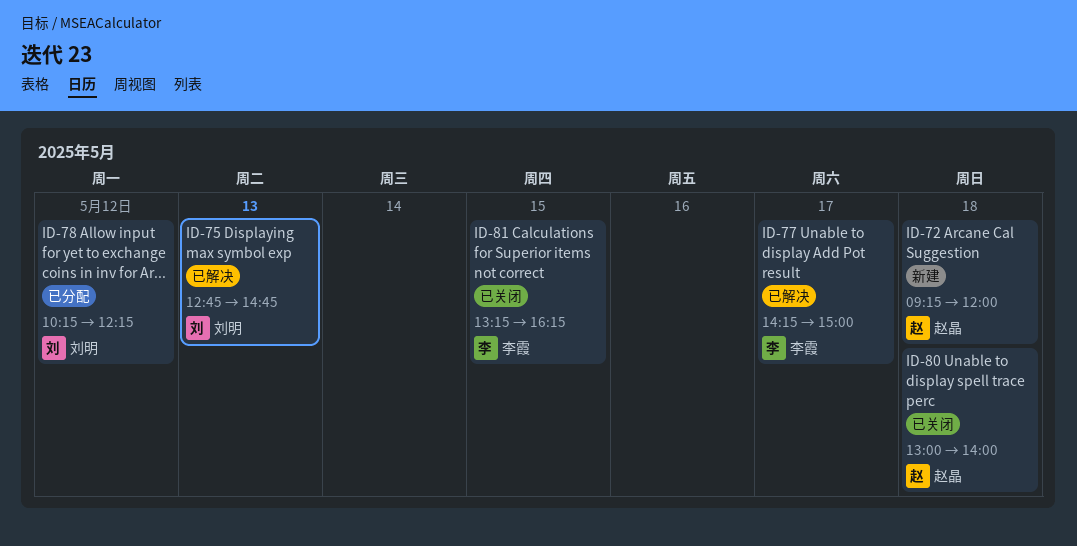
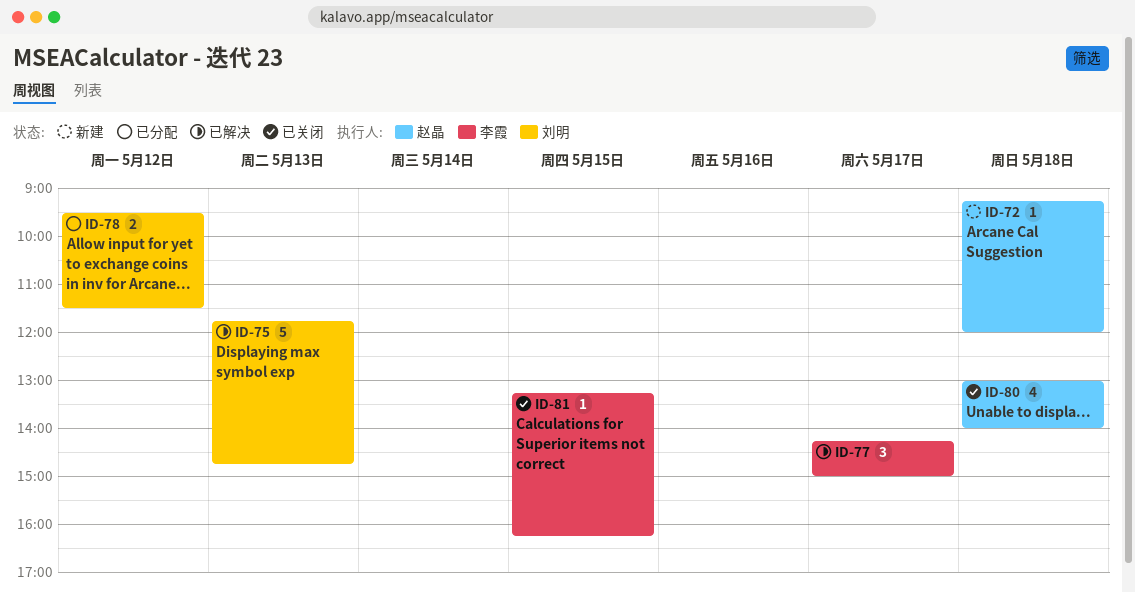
ID-75, begins: 12:45 -> 11:45
ID-78, begins: 10:15 -> 09:30
ID-78, ends: 12:15 -> 11:30

